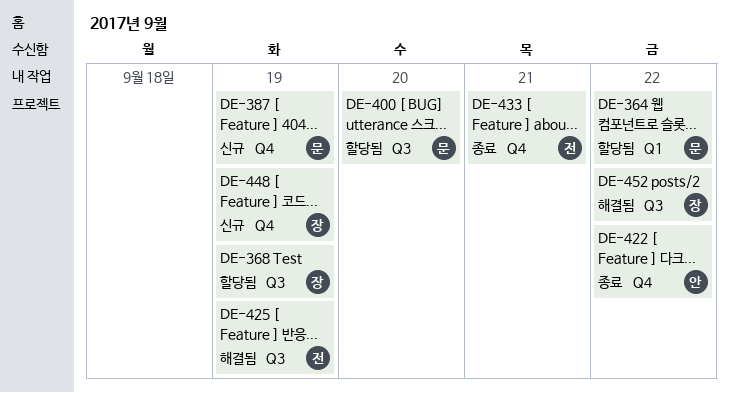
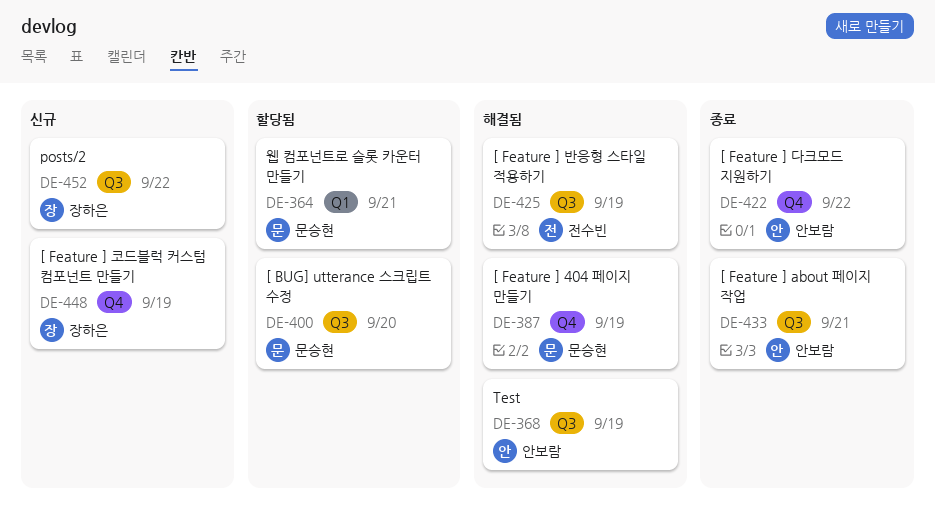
DE-364, due: Sep 22 -> Sep 21
DE-368, status: 할당됨 -> 해결됨
DE-368, owner: 장하은 -> 안보람
DE-387, status: 신규 -> 해결됨
DE-433, owner: 전수빈 -> 안보람
DE-433, label: Q4 -> Q3
DE-452, status: 해결됨 -> 신규

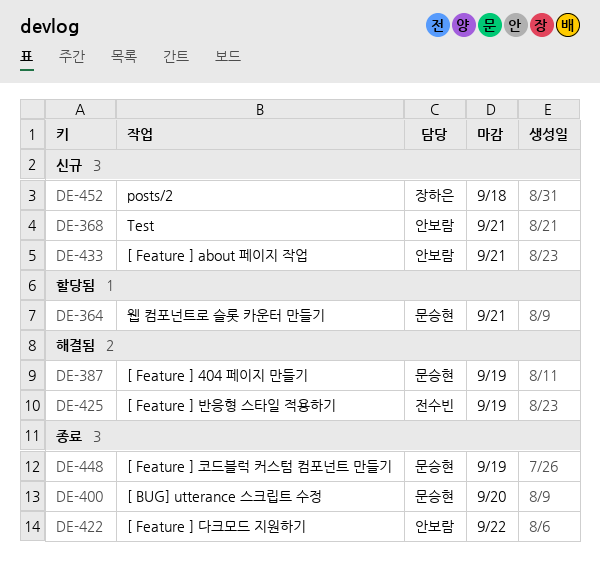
DE-368, status: 해결됨 -> 신규
DE-368, due: Sep 19 -> Sep 21
DE-400, status: 할당됨 -> 종료
DE-433, status: 종료 -> 신규
DE-448, status: 신규 -> 종료
DE-448, owner: 장하은 -> 문승현
DE-452, due: Sep 22 -> Sep 18

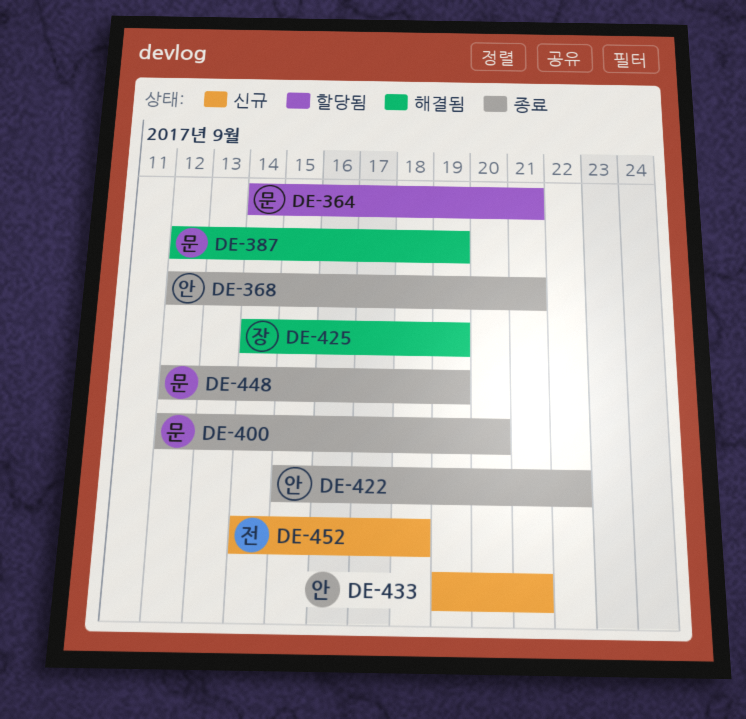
DE-368, status: 신규 -> 종료
DE-425, owner: 전수빈 -> 장하은
DE-452, owner: 장하은 -> 전수빈

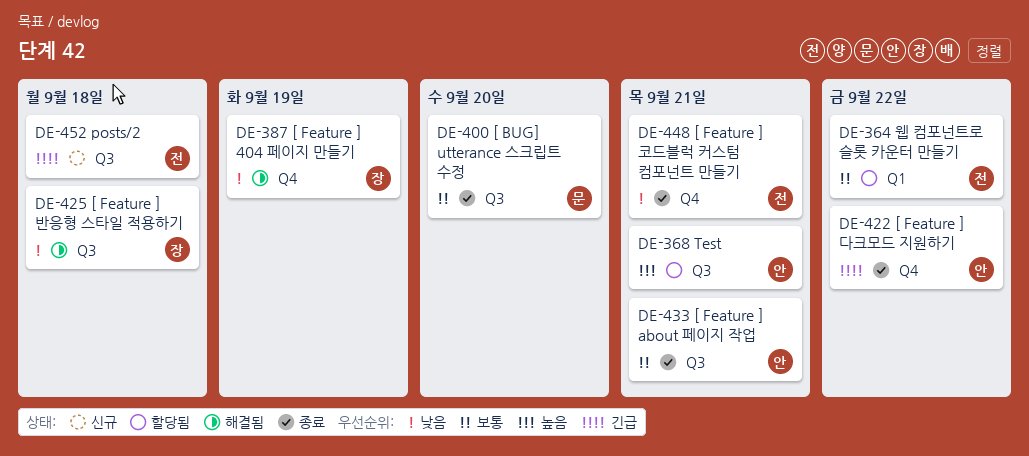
DE-364, owner: 문 -> 전
DE-364, due: Sep 21 -> Sep 22
DE-368, status: 종료 -> 할당됨
DE-387, owner: 문 -> 장
DE-425, due: Sep 19 -> Sep 18
DE-433, status: 신규 -> 종료
DE-448, owner: 문 -> 전
DE-448, due: Sep 19 -> Sep 21

